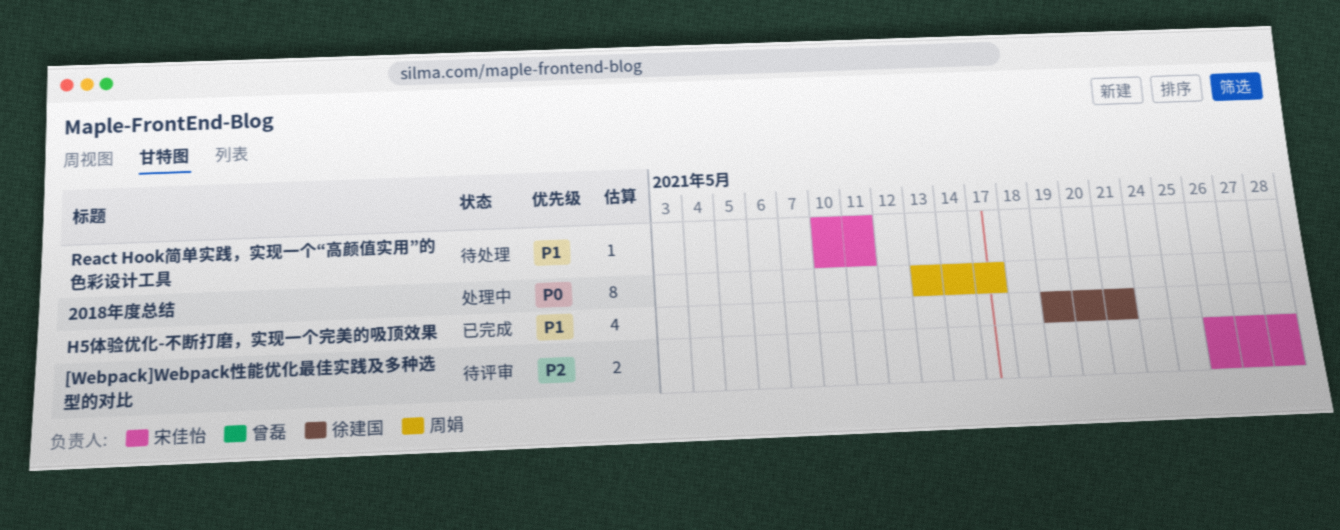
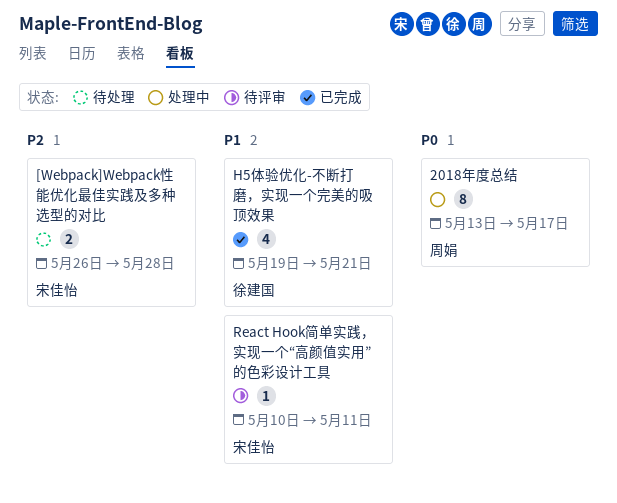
[Webpack]Webpack性能优化最佳实践及多种选型的对比, status: 待评审 -> 待处理
React Hook简单实践，实现一个“高颜值实用”的色彩设计工具, status: 待处理 -> 待评审

